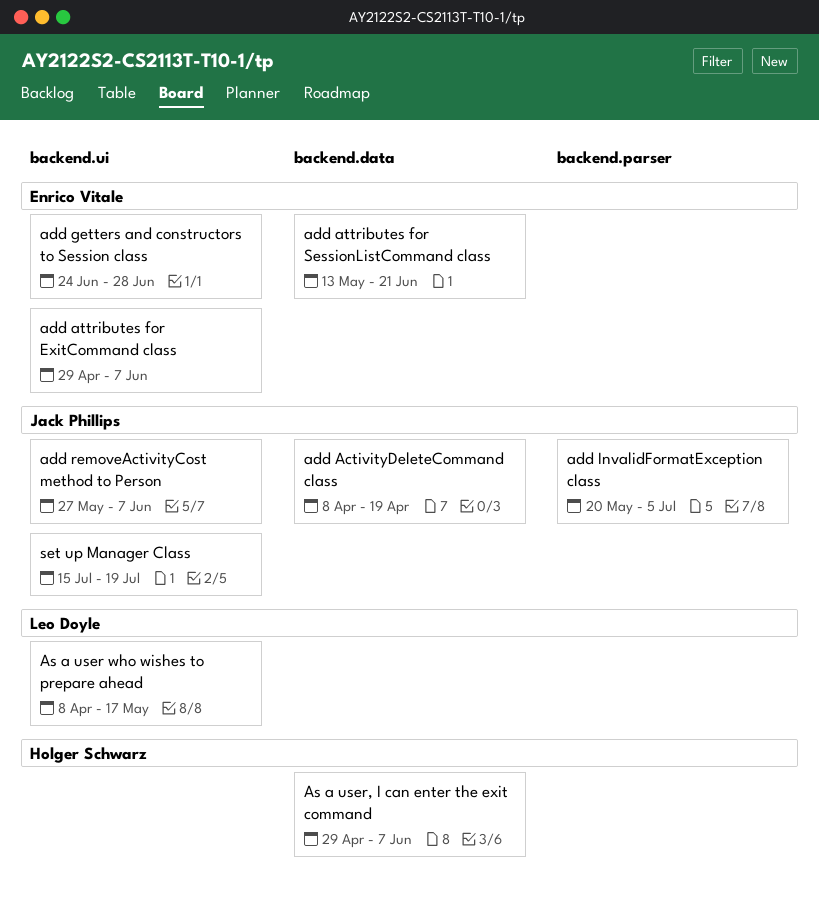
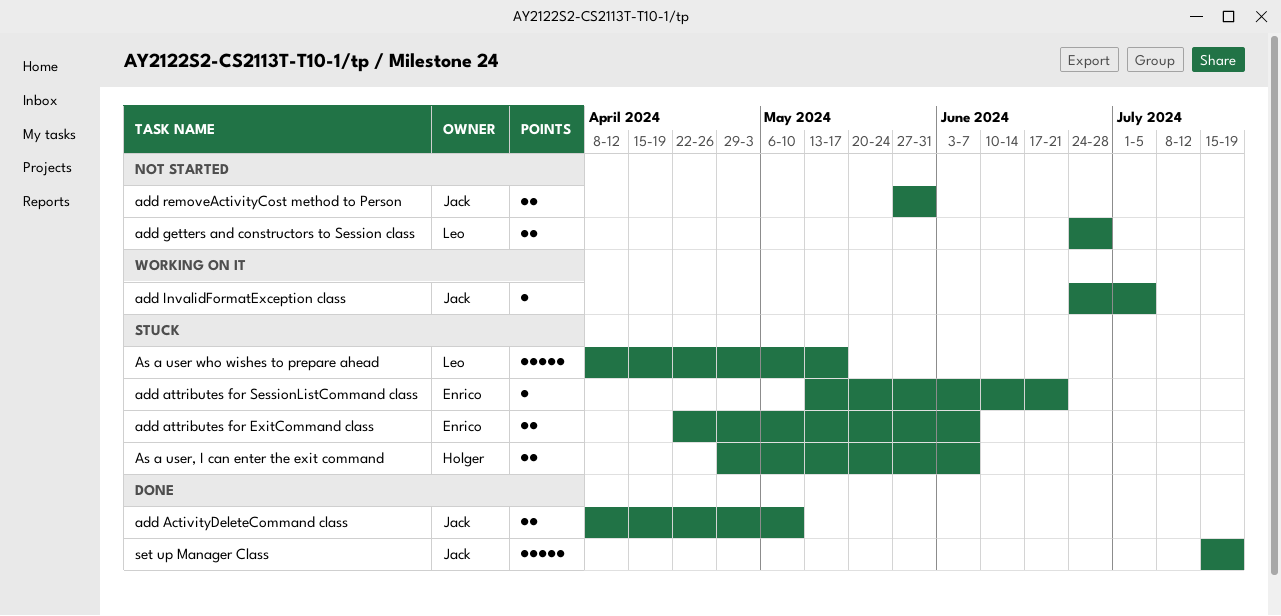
add ActivityDeleteCommand class, due: Apr 19 -> May 10
add attributes for ExitCommand class, start: Apr 29 -> Apr 22
add getters and constructors to Session class, owner: Enrico Vitale -> Leo Doyle
add InvalidFormatException class, start: May 20 -> Jun 24
add removeActivityCost method to Person, due: Jun 7 -> May 31

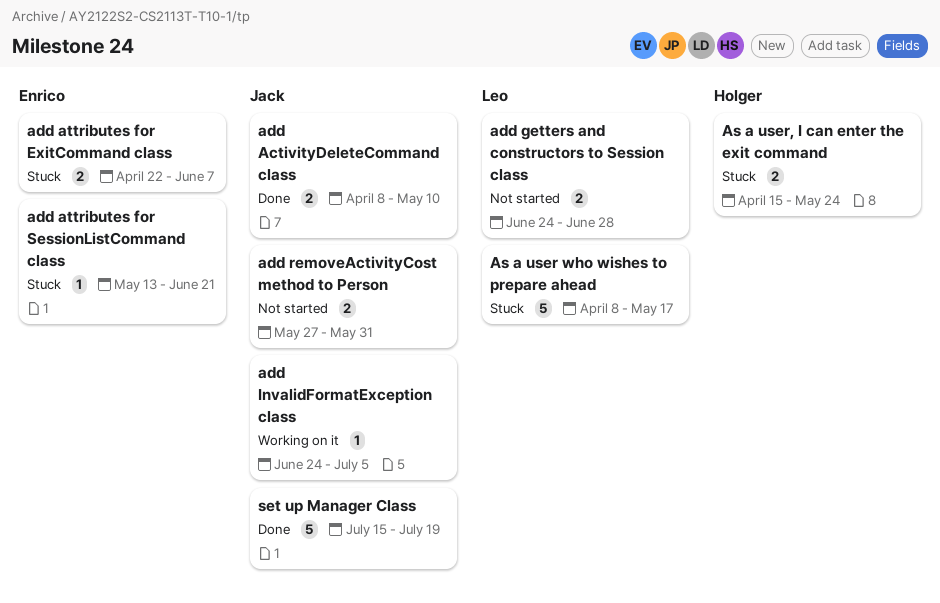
As a user, I can enter the exit command, start: Apr 29 -> Apr 15
As a user, I can enter the exit command, due: Jun 7 -> May 24

